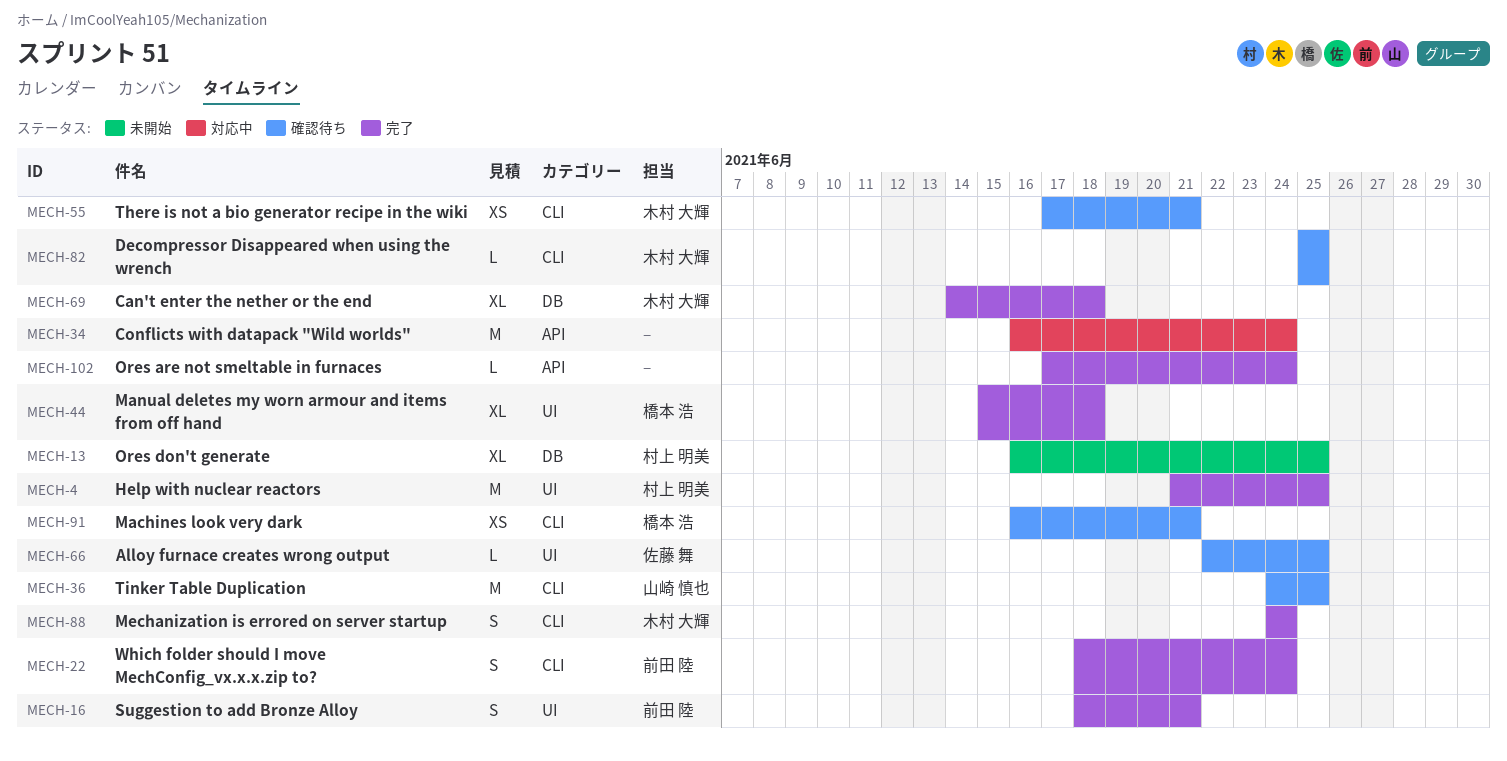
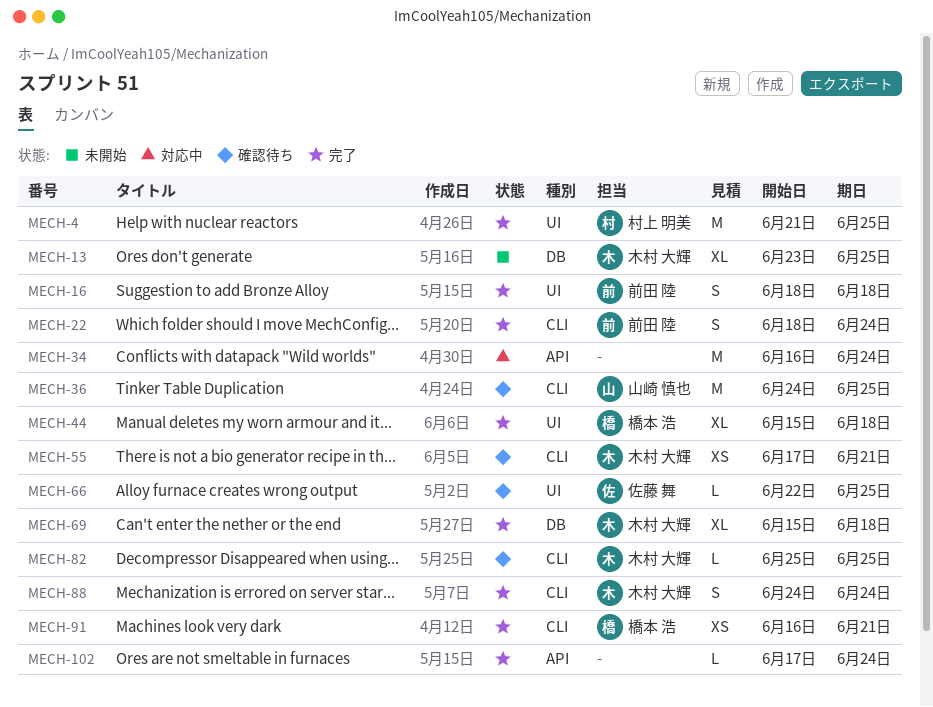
MECH-13, owner: 村上 明美 -> 木村 大輝
MECH-13, start: Jun 16 -> Jun 23
MECH-16, due: Jun 21 -> Jun 18
MECH-69, start: Jun 14 -> Jun 15
MECH-91, status: 確認待ち -> 完了

